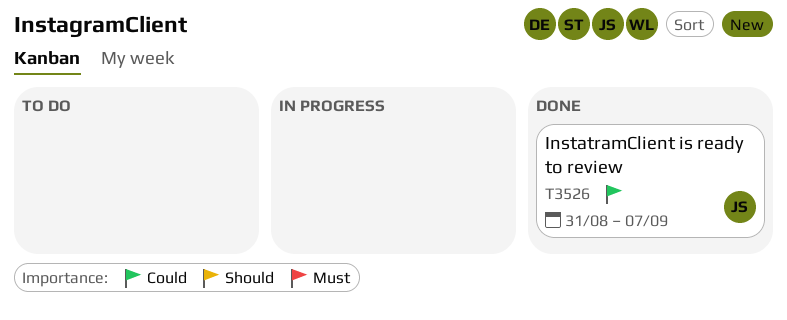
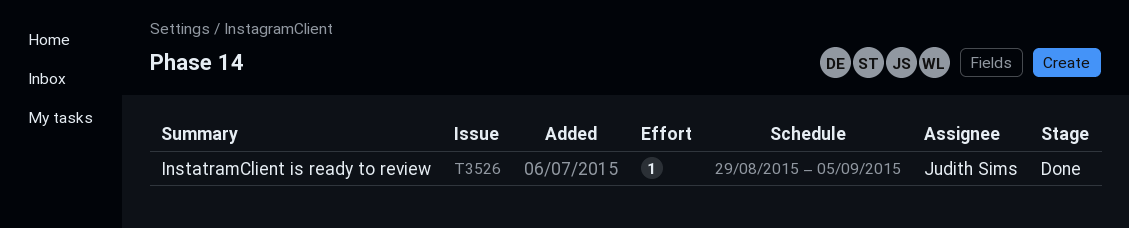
T3526, start: Aug 31 -> Aug 29
T3526, due: Sep 7 -> Sep 5

